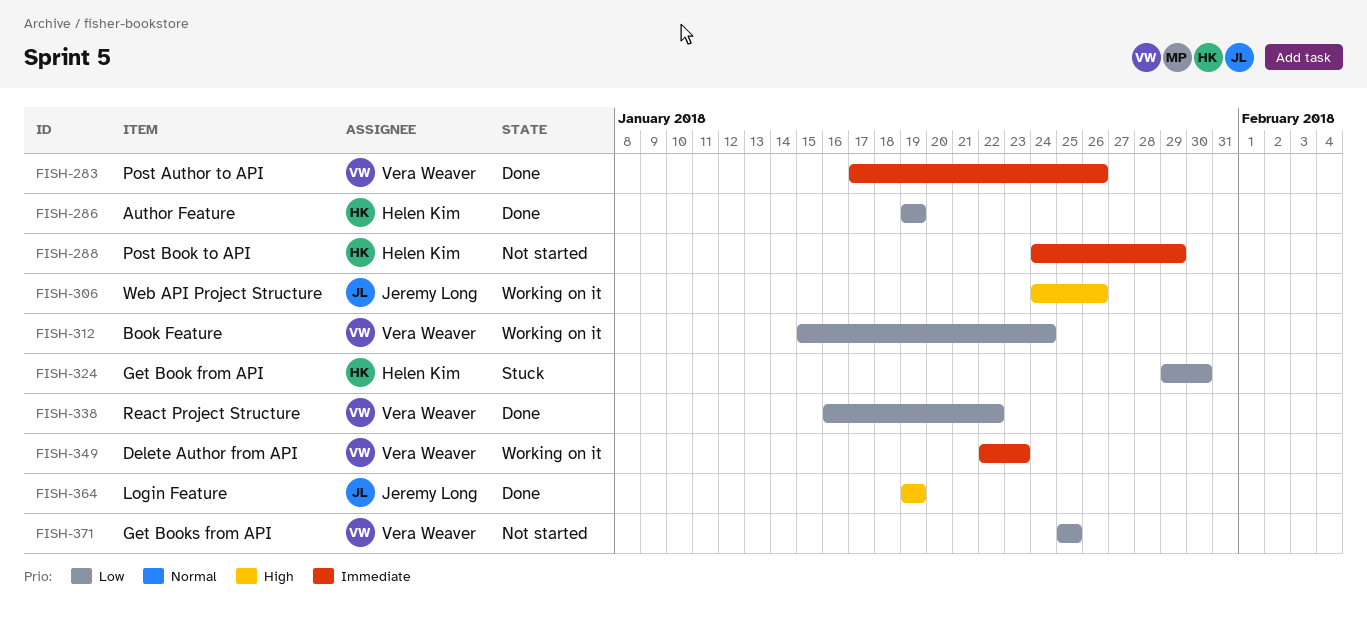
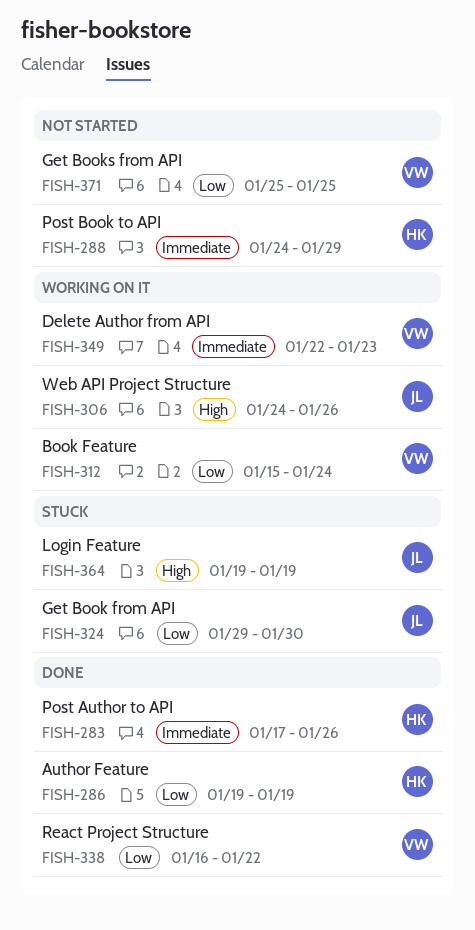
FISH-283, owner: Vera Weaver -> Helen Kim
FISH-324, owner: Helen Kim -> Jeremy Long
FISH-364, status: Done -> Stuck

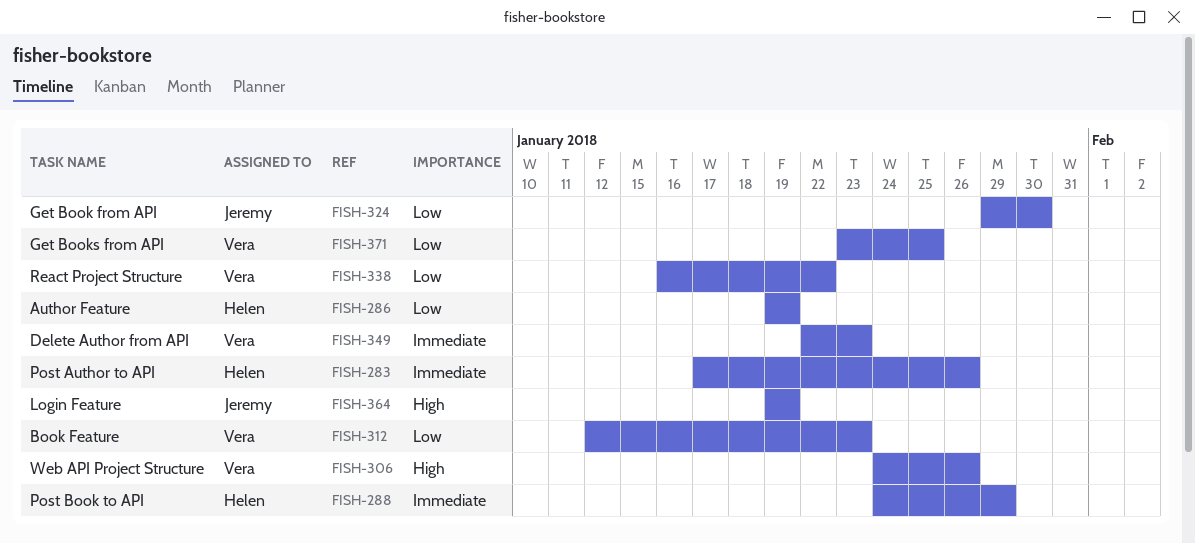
FISH-306, owner: Jeremy -> Vera
FISH-312, start: Jan 15 -> Jan 12
FISH-312, due: Jan 24 -> Jan 23
FISH-371, start: Jan 25 -> Jan 23

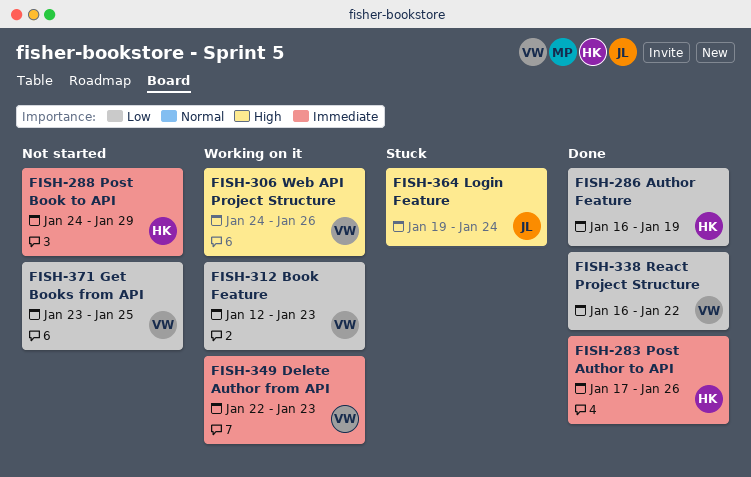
FISH-286, start: Jan 19 -> Jan 16
FISH-324: present -> none
FISH-364, due: Jan 19 -> Jan 24

